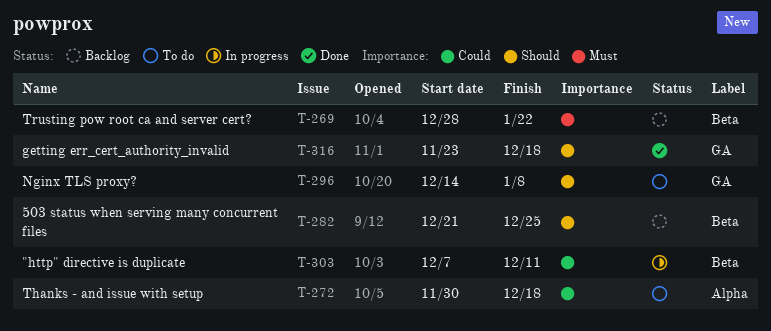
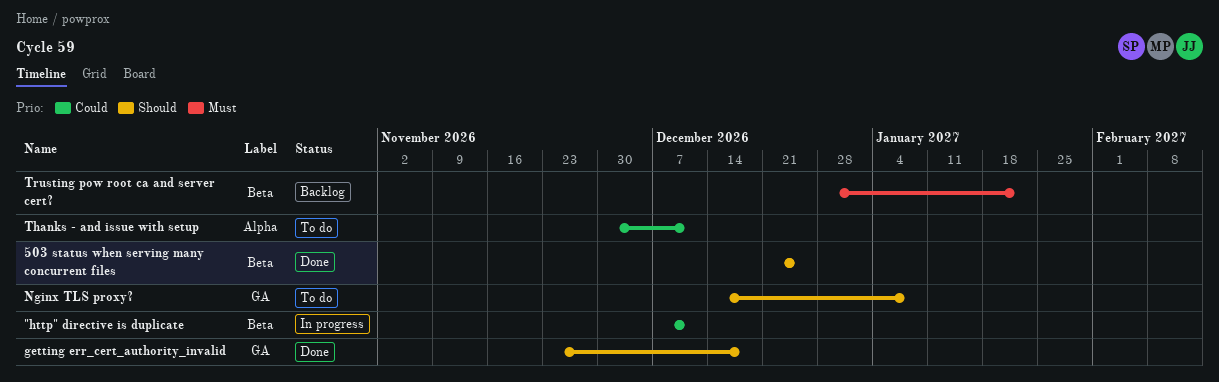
503 status when serving many concurrent files, status: Backlog -> Done
Thanks - and issue with setup, due: Dec 18 -> Dec 11

